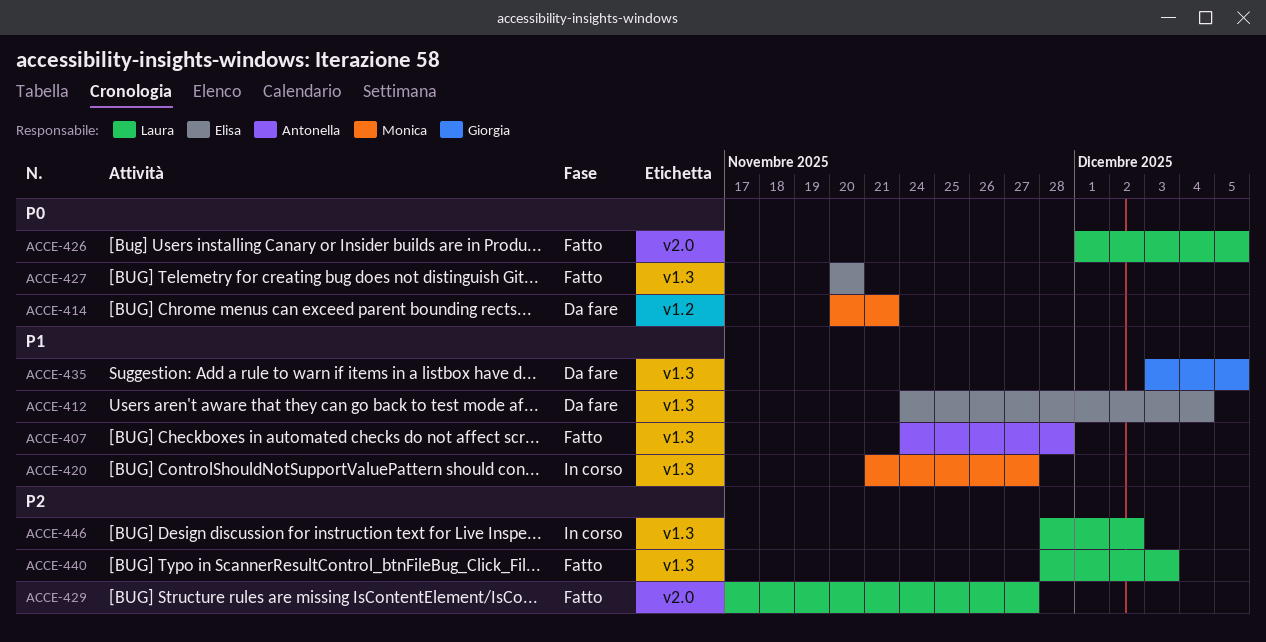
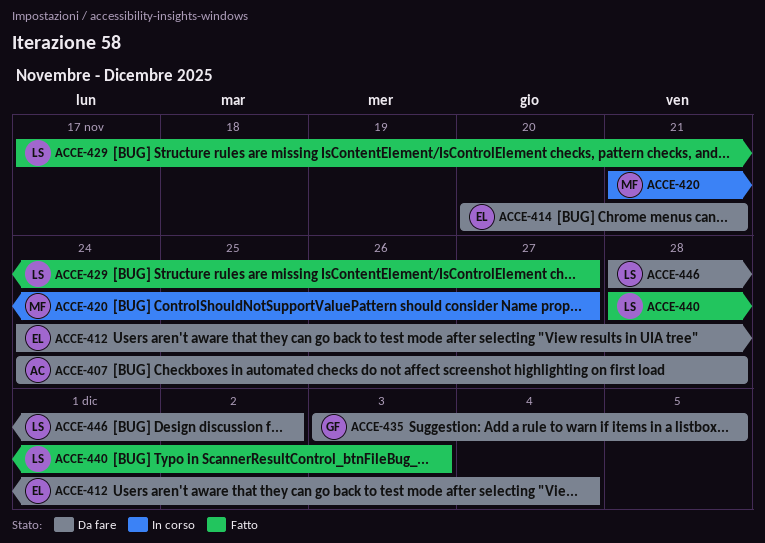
ACCE-407, status: Fatto -> Da fare
ACCE-414, owner: Monica -> Elisa
ACCE-426: present -> none
ACCE-427: present -> none
ACCE-446, status: In corso -> Da fare

